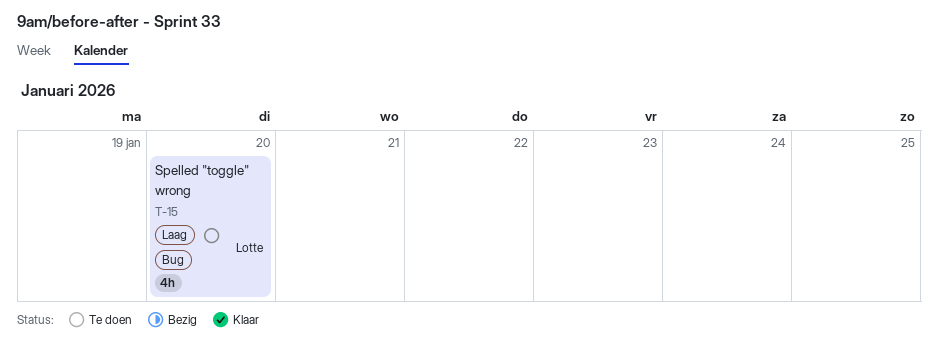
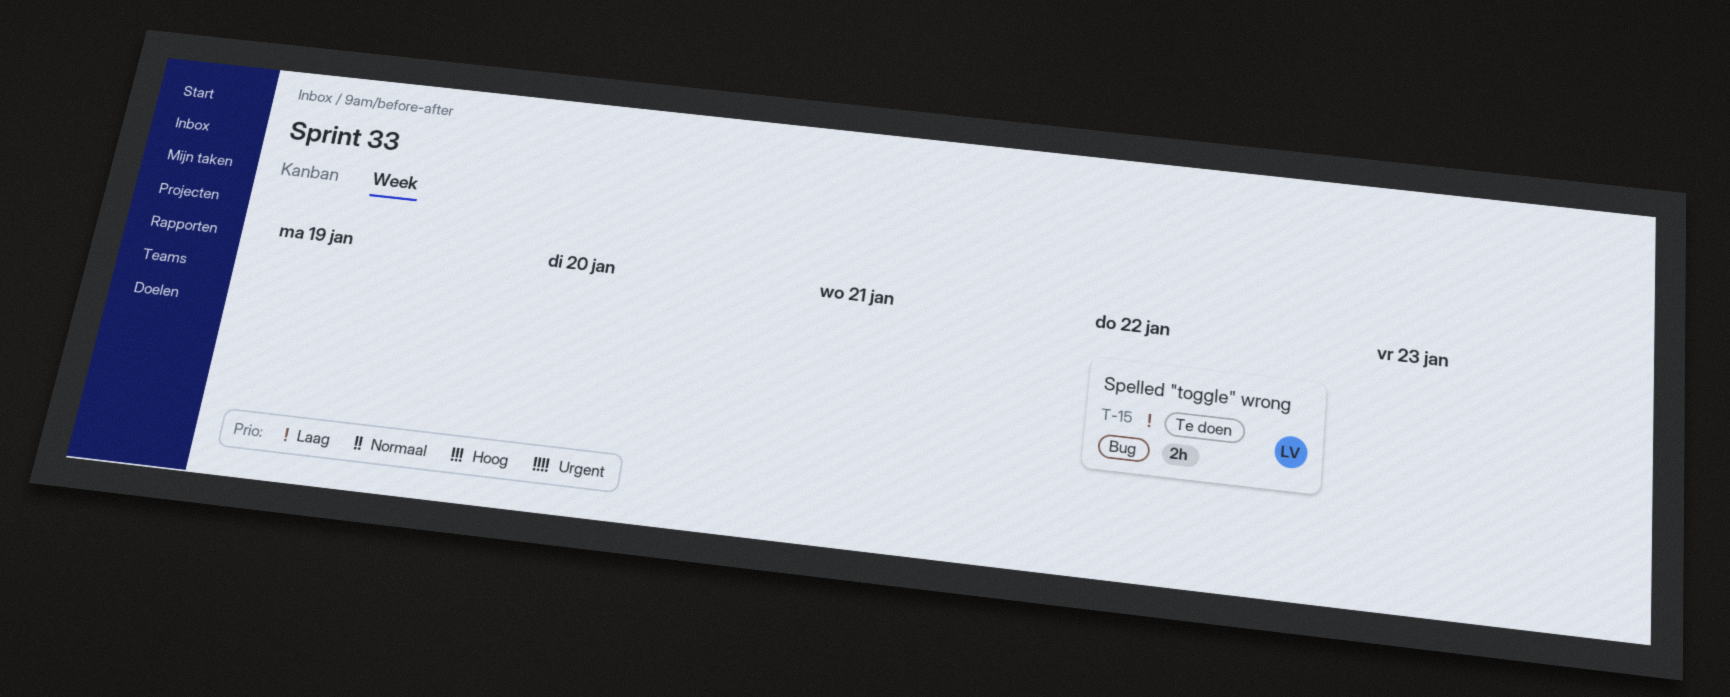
T-15, estimate: 4h -> 2h
T-15, due: Jan 20 -> Jan 22

